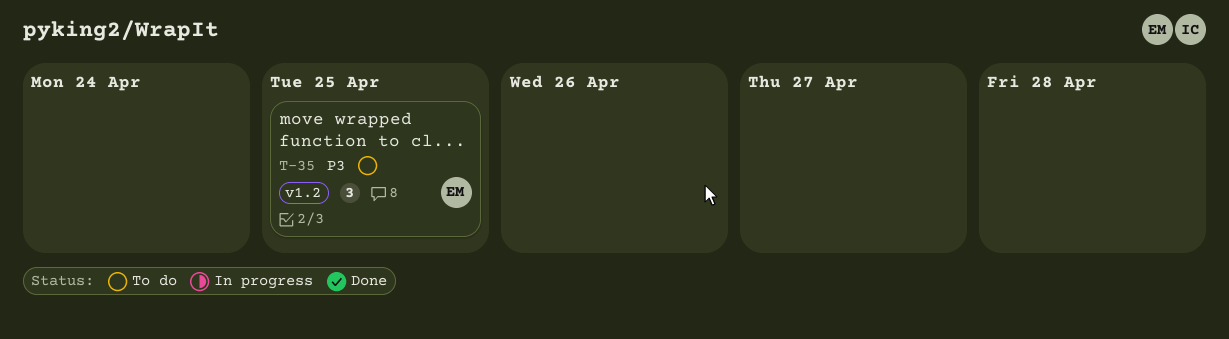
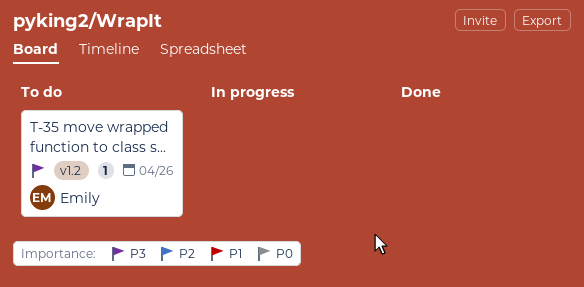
T-35, estimate: 3 -> 1
T-35, due: Apr 25 -> Apr 26

